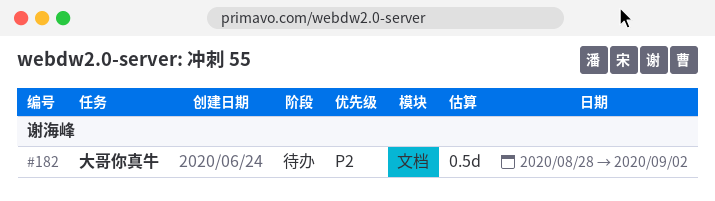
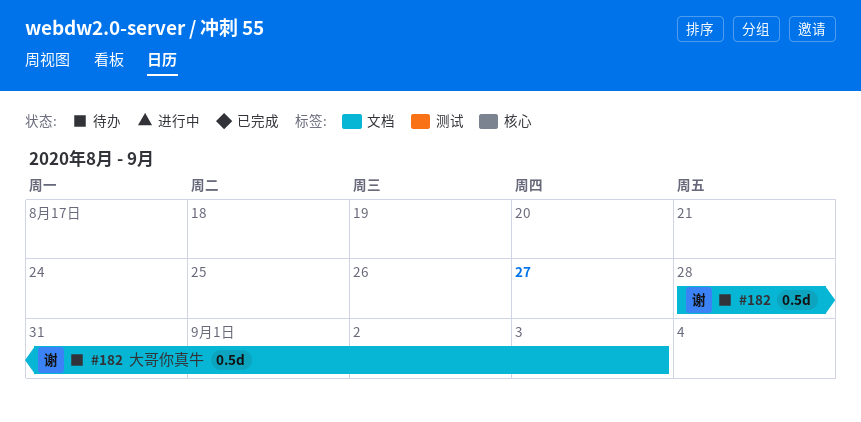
#182, due: Sep 2 -> Sep 3

